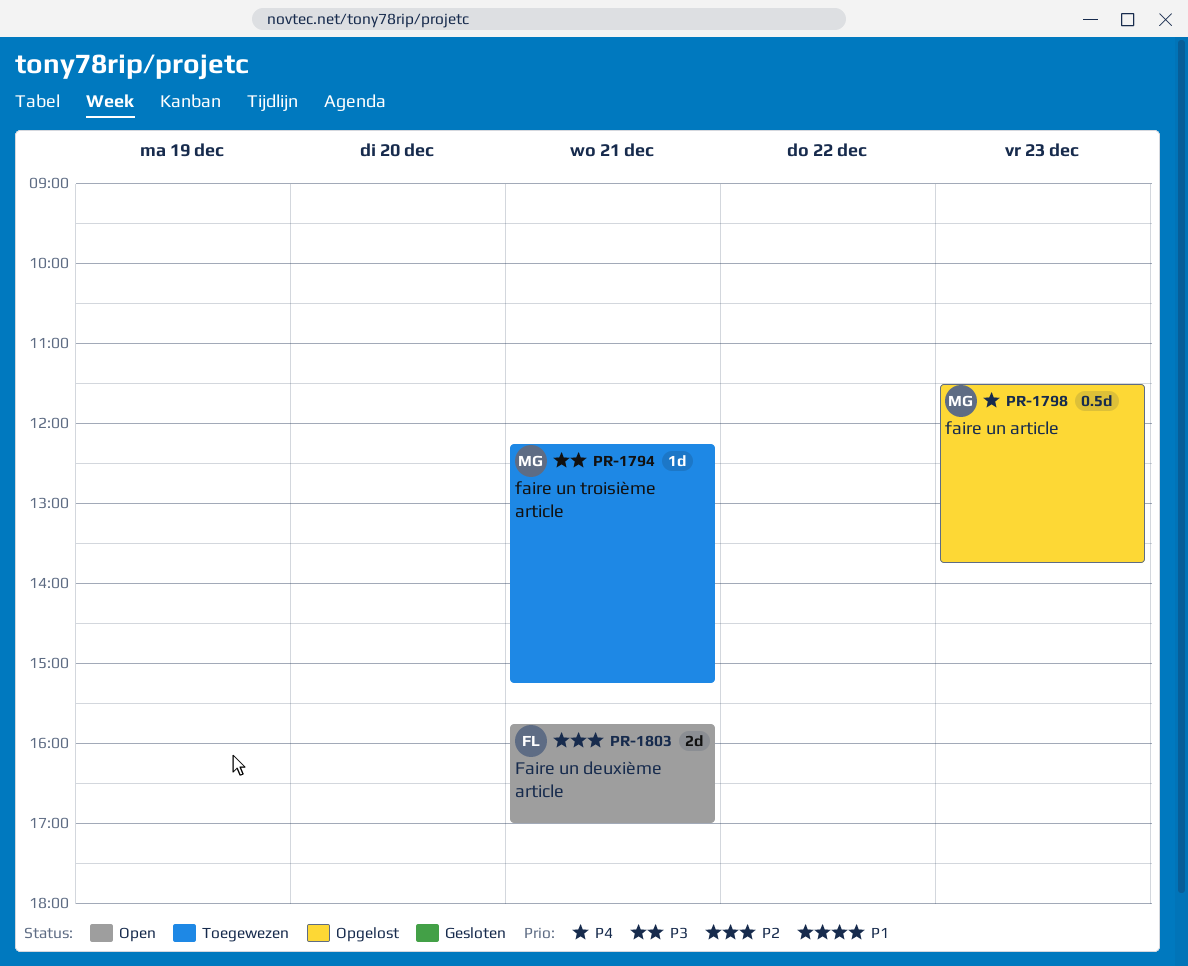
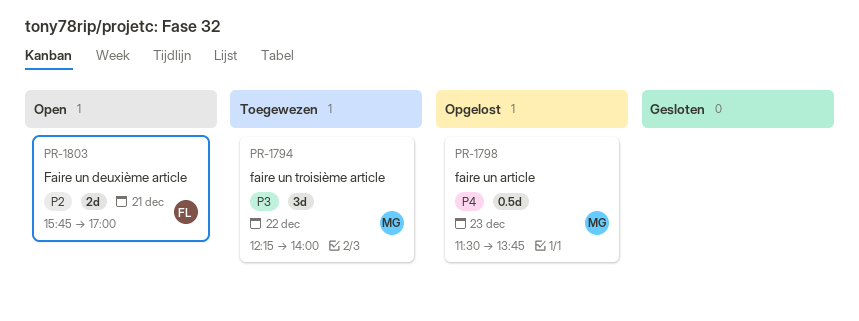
PR-1794, estimate: 1d -> 3d
PR-1794, day: Dec 21 -> Dec 22
PR-1794, ends: 15:15 -> 14:00

